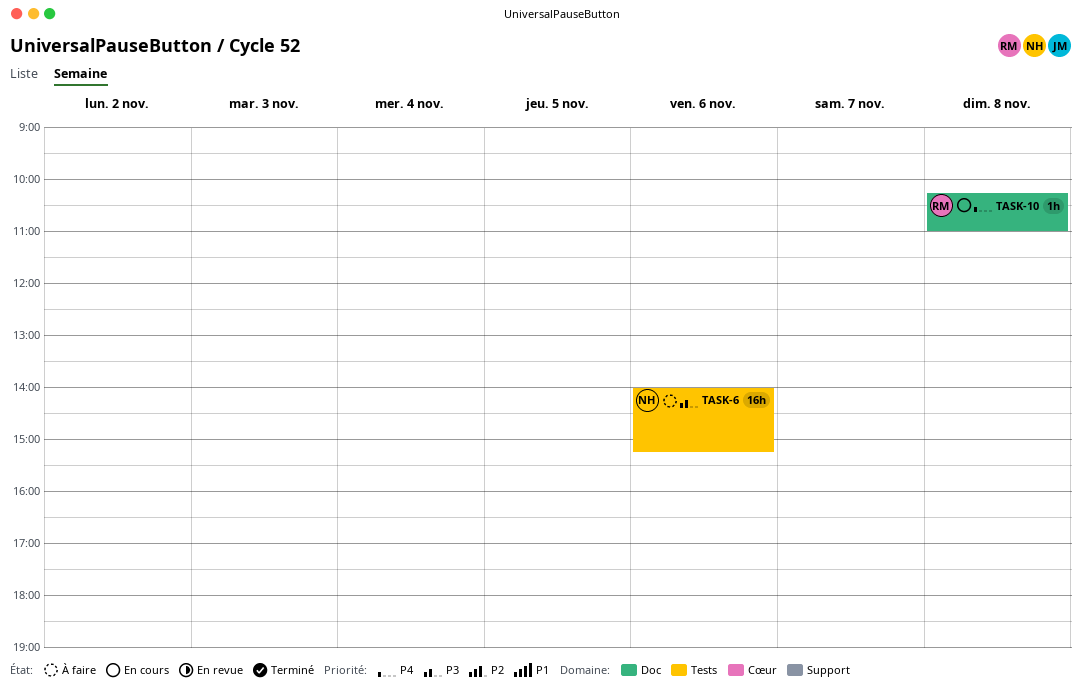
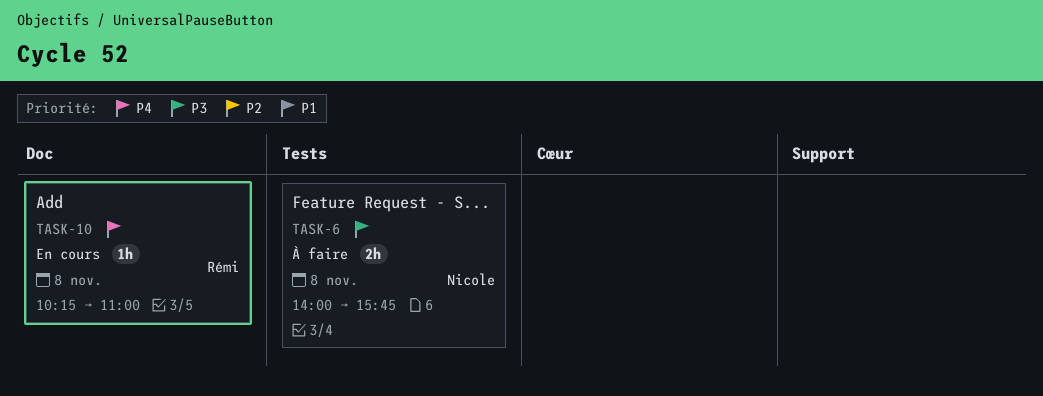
TASK-6, estimate: 16h -> 2h
TASK-6, day: Nov 6 -> Nov 8
TASK-6, ends: 15:15 -> 15:45

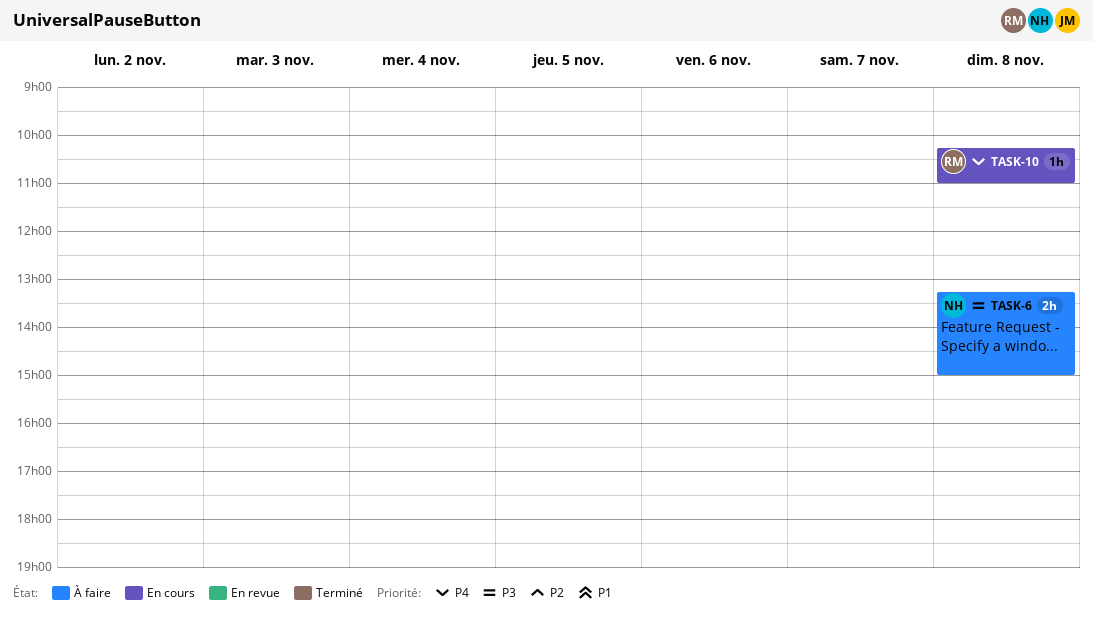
TASK-6, begins: 14:00 -> 13:15
TASK-6, ends: 15:45 -> 15:00

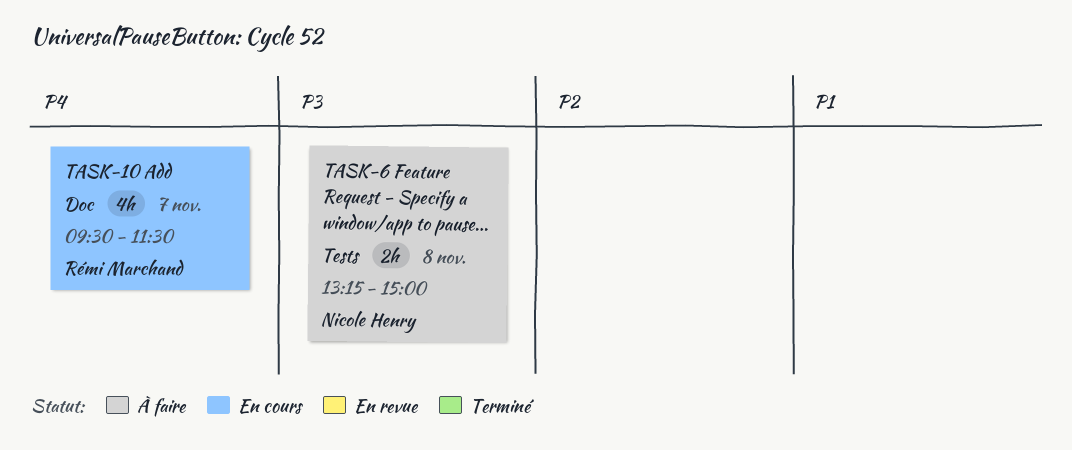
TASK-10, estimate: 1h -> 4h
TASK-10, day: Nov 8 -> Nov 7
TASK-10, begins: 10:15 -> 09:30
TASK-10, ends: 11:00 -> 11:30

